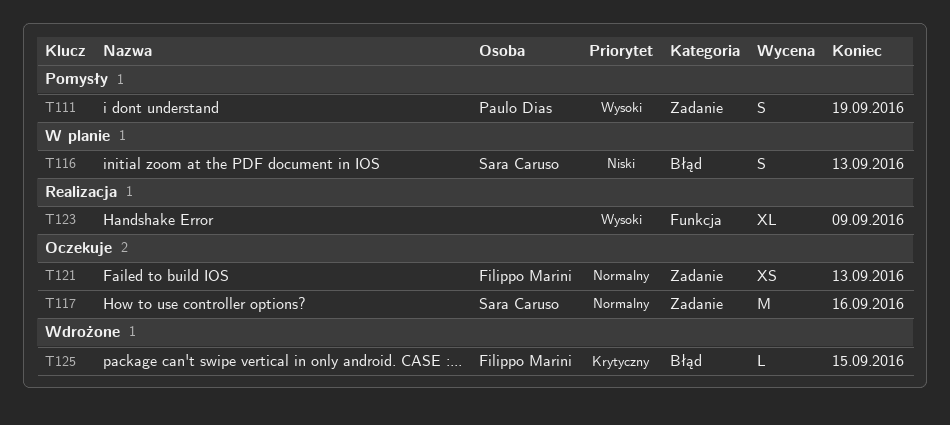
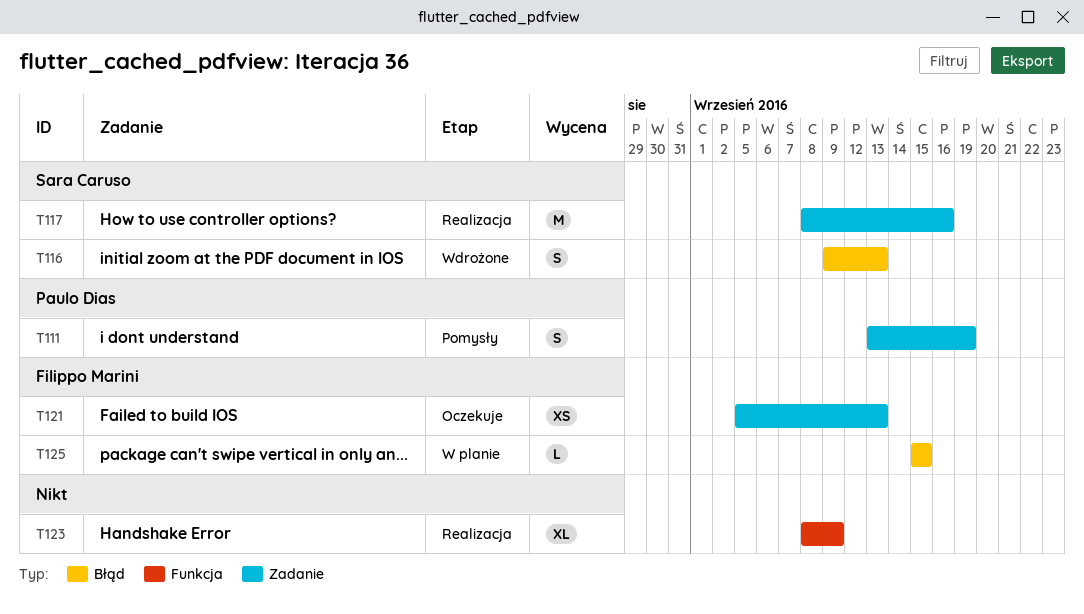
T116, status: W planie -> Wdrożone
T117, status: Oczekuje -> Realizacja
T125, status: Wdrożone -> W planie

